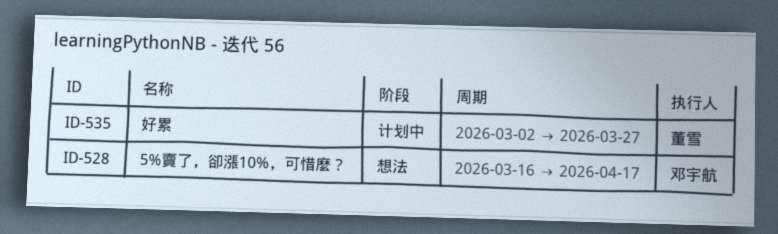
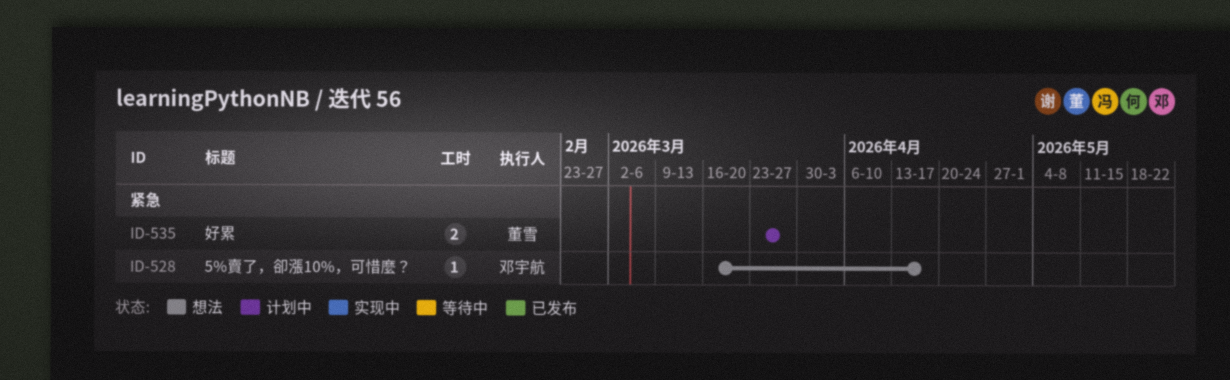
ID-535, start: Mar 2 -> Mar 23

